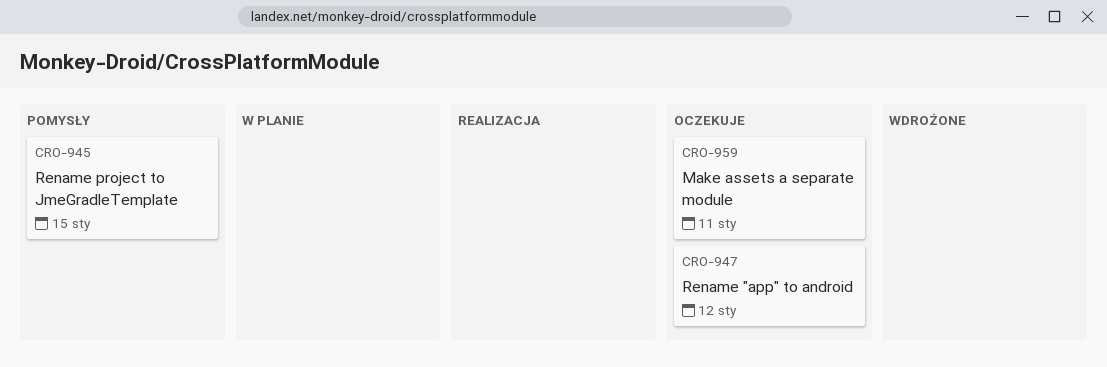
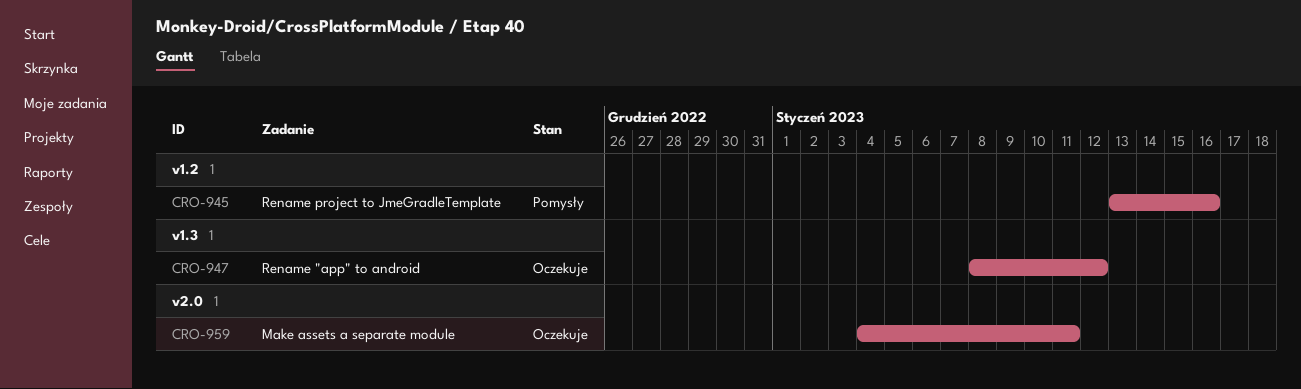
CRO-945, due: Jan 15 -> Jan 16

